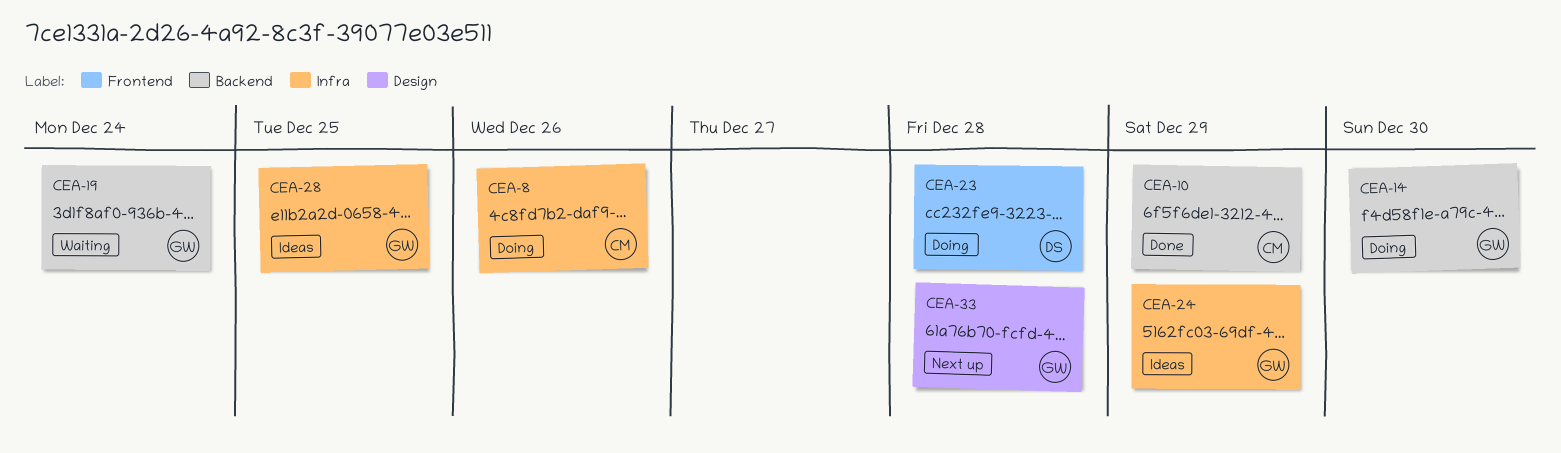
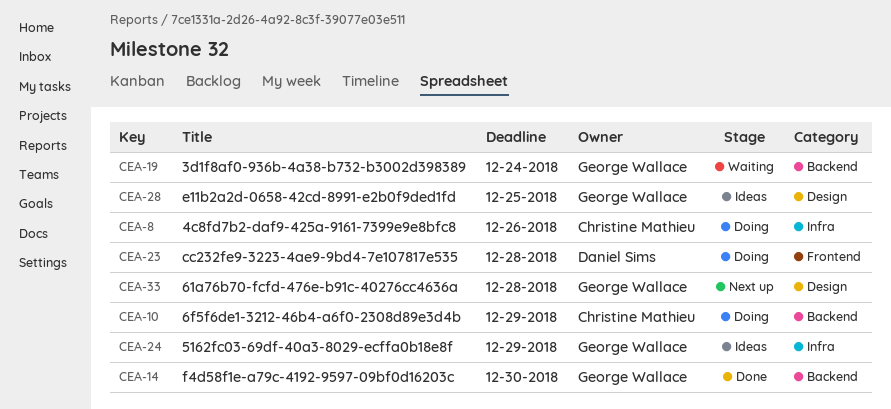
CEA-10, status: Done -> Doing
CEA-14, status: Doing -> Done
CEA-28, label: Infra -> Design

